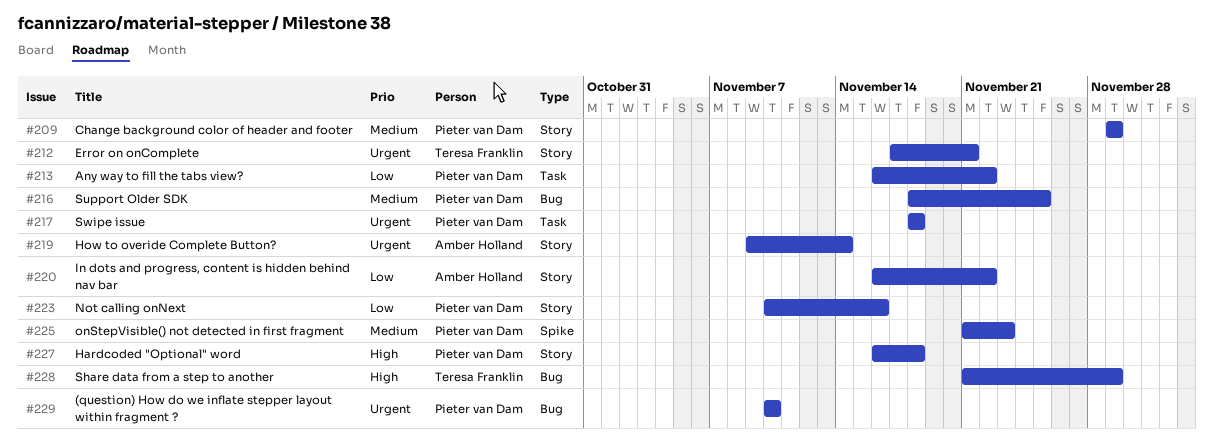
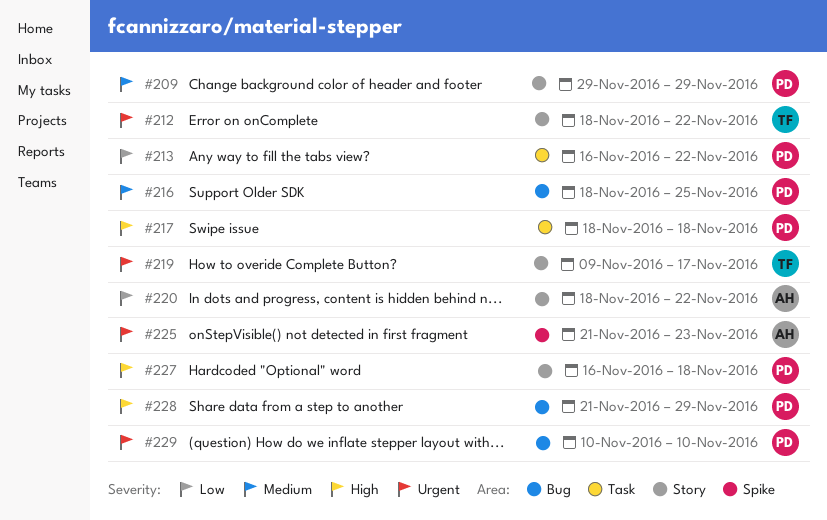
#212, start: Nov 17 -> Nov 18
#212, due: Nov 21 -> Nov 22
#217, priority: Urgent -> High
#219, owner: Amber Holland -> Teresa Franklin
#219, due: Nov 14 -> Nov 17
#220, start: Nov 16 -> Nov 18
#223: present -> none
#225, owner: Pieter van Dam -> Amber Holland
#225, priority: Medium -> Urgent
#228, owner: Teresa Franklin -> Pieter van Dam

